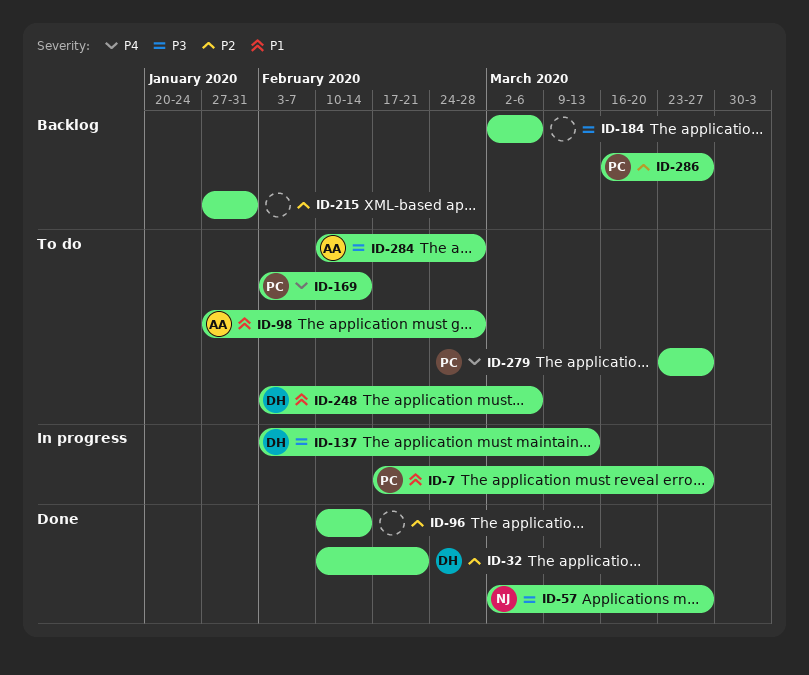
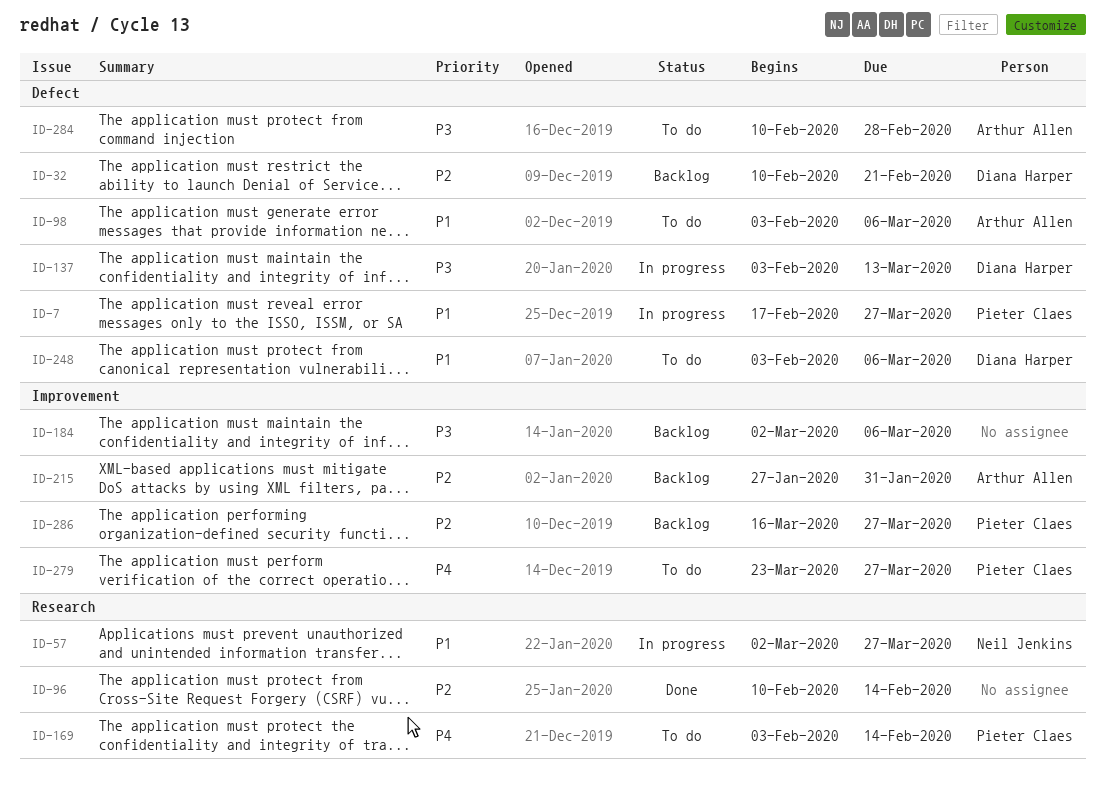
ID-32, status: Done -> Backlog
ID-57, status: Done -> In progress
ID-57, priority: P3 -> P1
ID-98, start: Jan 27 -> Feb 3
ID-98, due: Feb 28 -> Mar 6
ID-215, owner: none -> Arthur Allen

